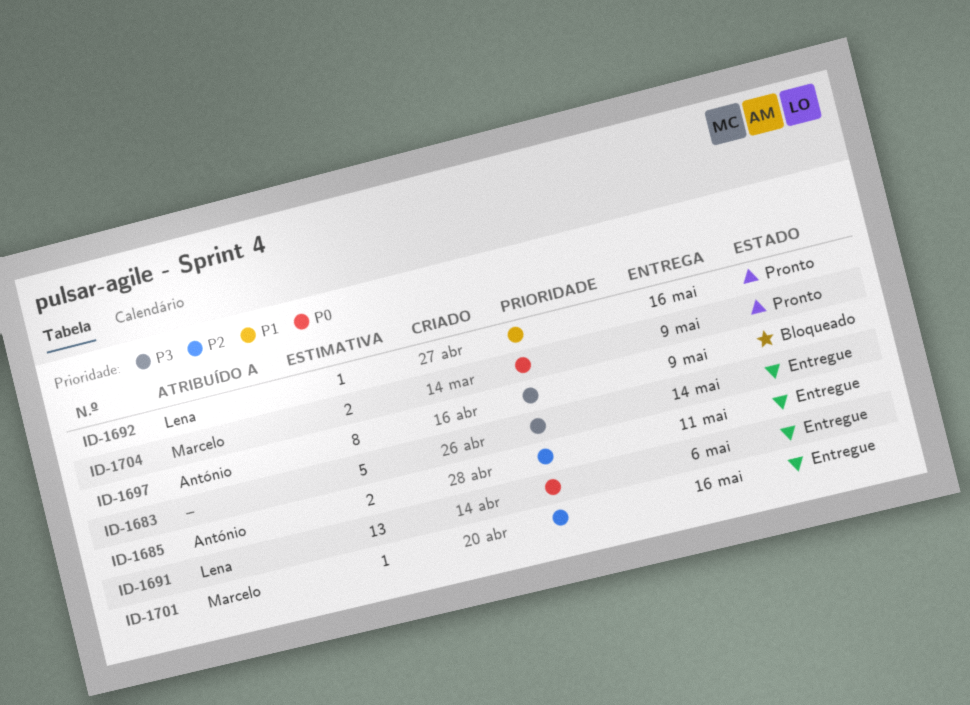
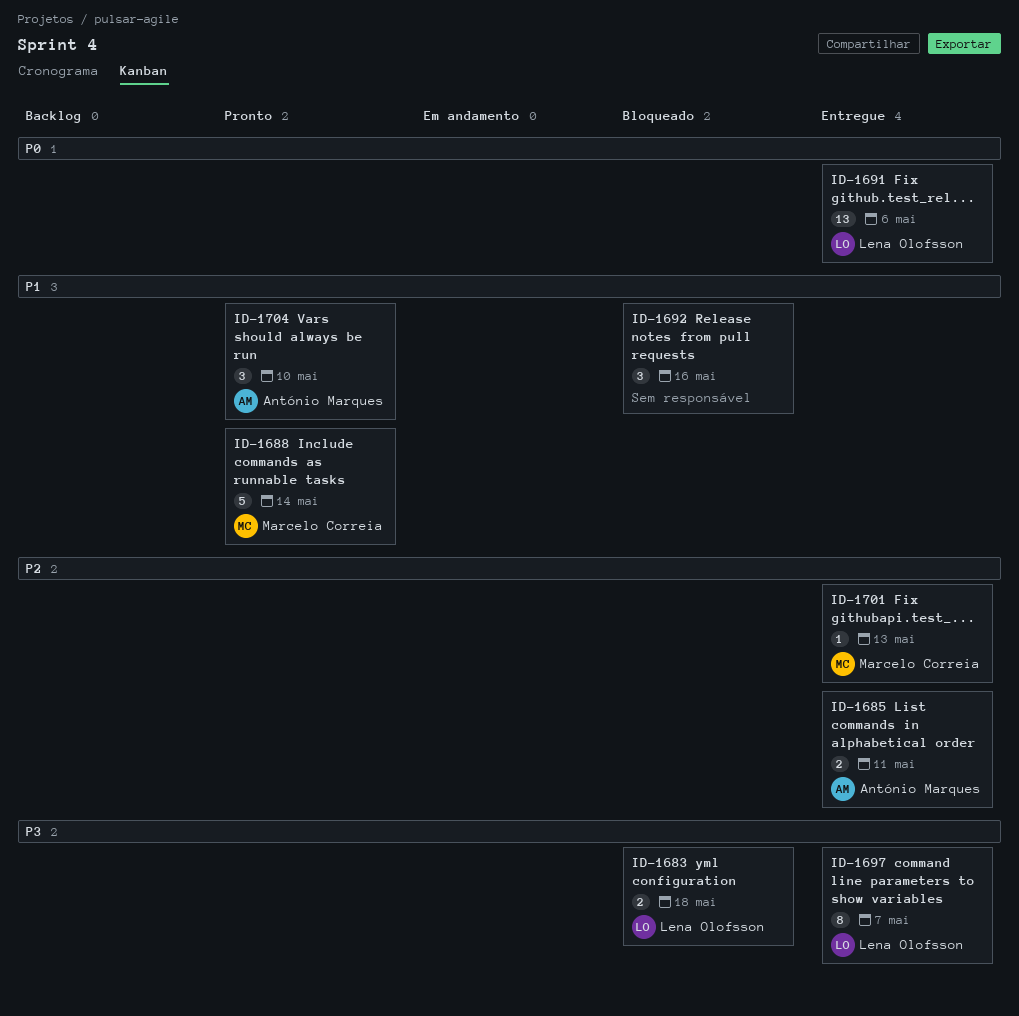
ID-1683, status: Entregue -> Bloqueado
ID-1683, owner: none -> Lena Olofsson
ID-1683, estimate: 5 -> 2
ID-1683, due: May 14 -> May 18
ID-1688: none -> present
ID-1692, status: Pronto -> Bloqueado
ID-1692, owner: Lena Olofsson -> none
ID-1692, estimate: 1 -> 3
ID-1697, status: Bloqueado -> Entregue
ID-1697, owner: António Marques -> Lena Olofsson
ID-1697, due: May 9 -> May 7
ID-1701, due: May 16 -> May 13
ID-1704, owner: Marcelo Correia -> António Marques
ID-1704, priority: P0 -> P1
ID-1704, estimate: 2 -> 3
ID-1704, due: May 9 -> May 10

